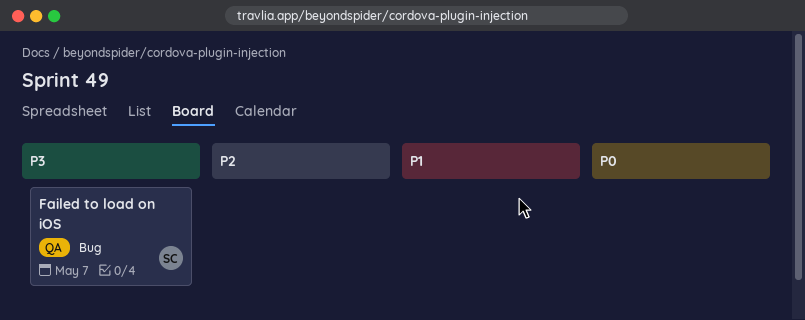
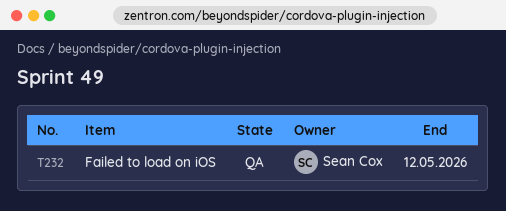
Failed to load on iOS, due: May 7 -> May 12

